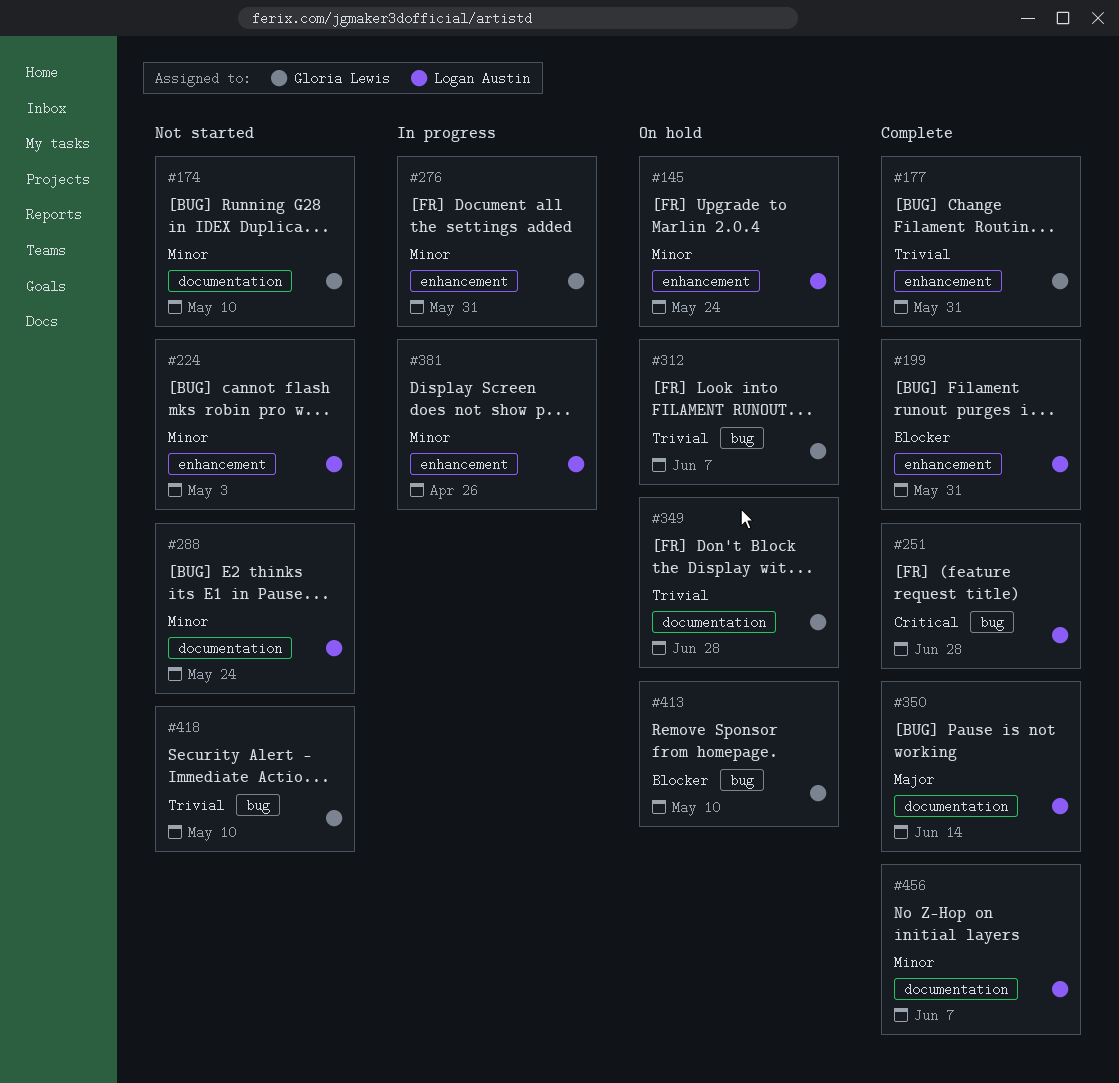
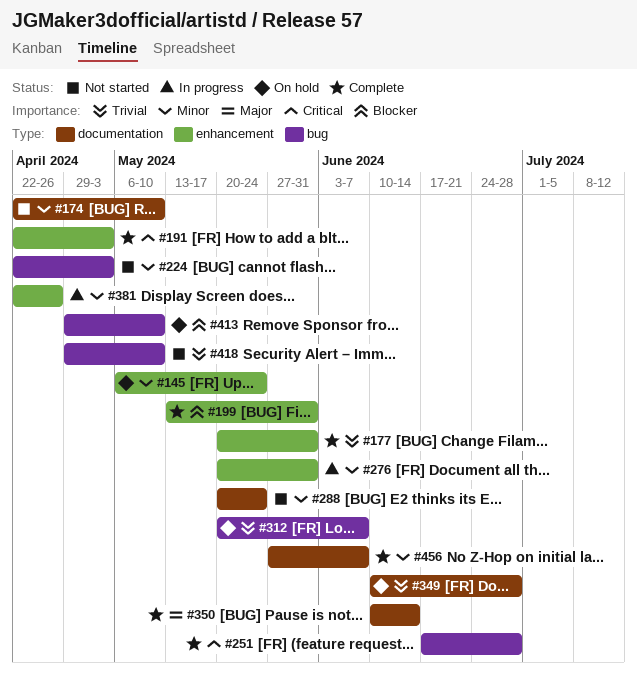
#191: none -> present
#224, label: enhancement -> bug

